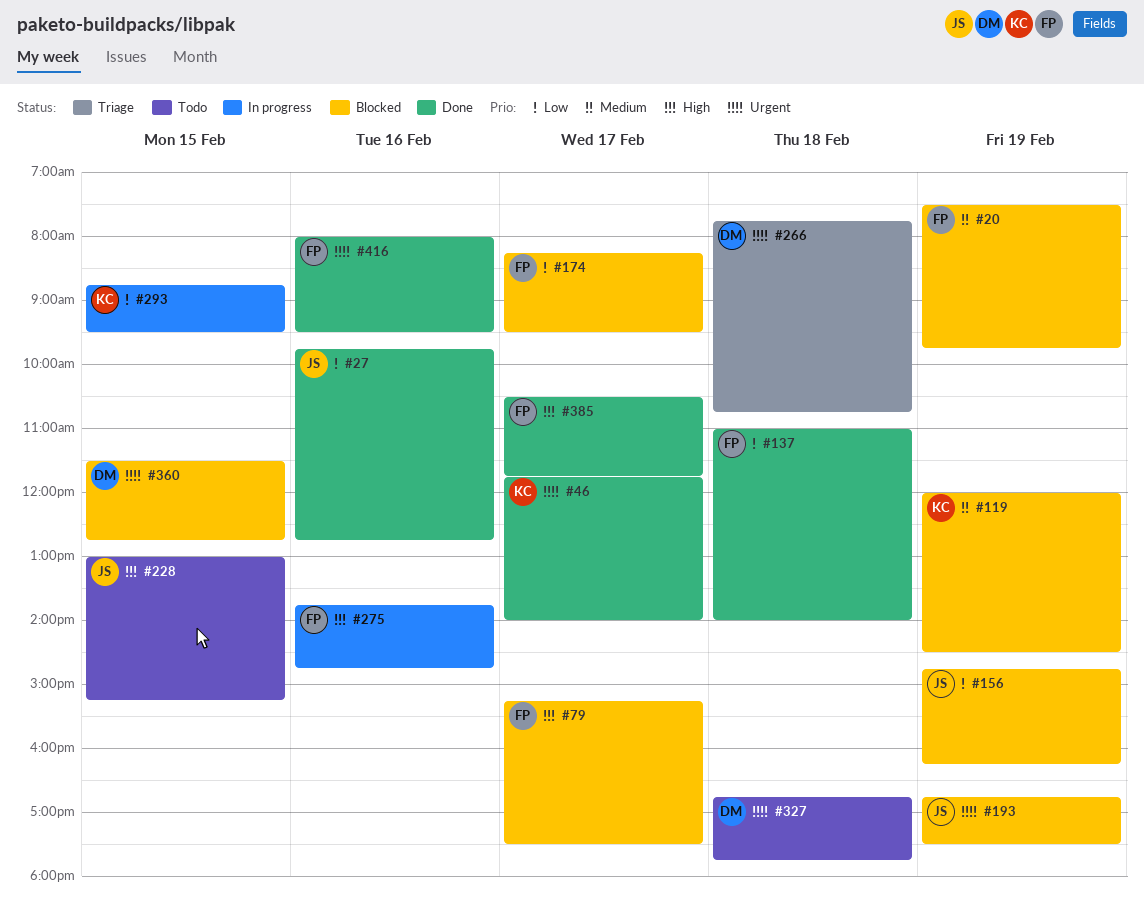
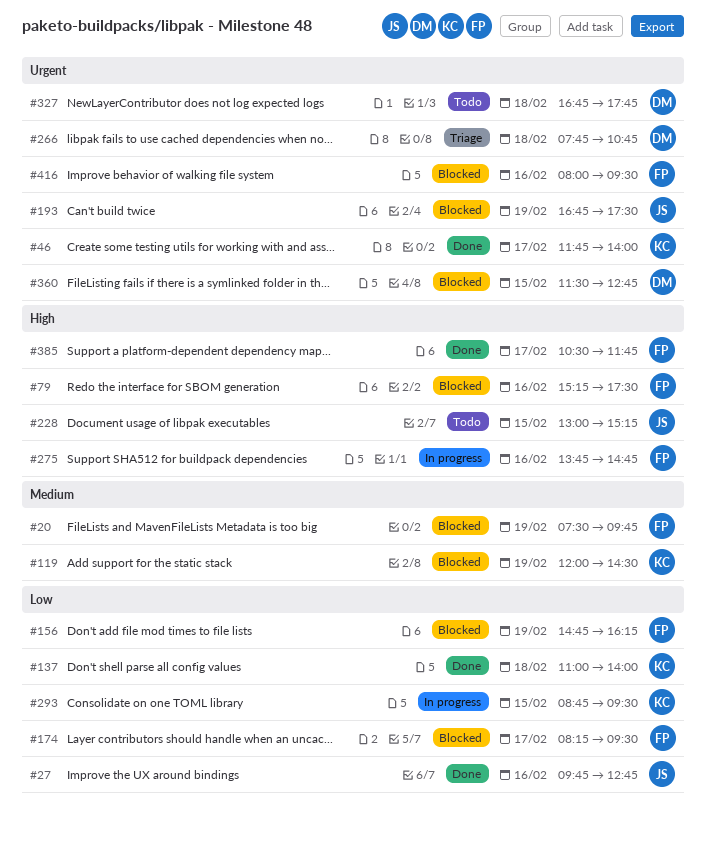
#79, day: Feb 17 -> Feb 16
#137, owner: FP -> KC
#156, owner: JS -> FP
#416, status: Done -> Blocked

